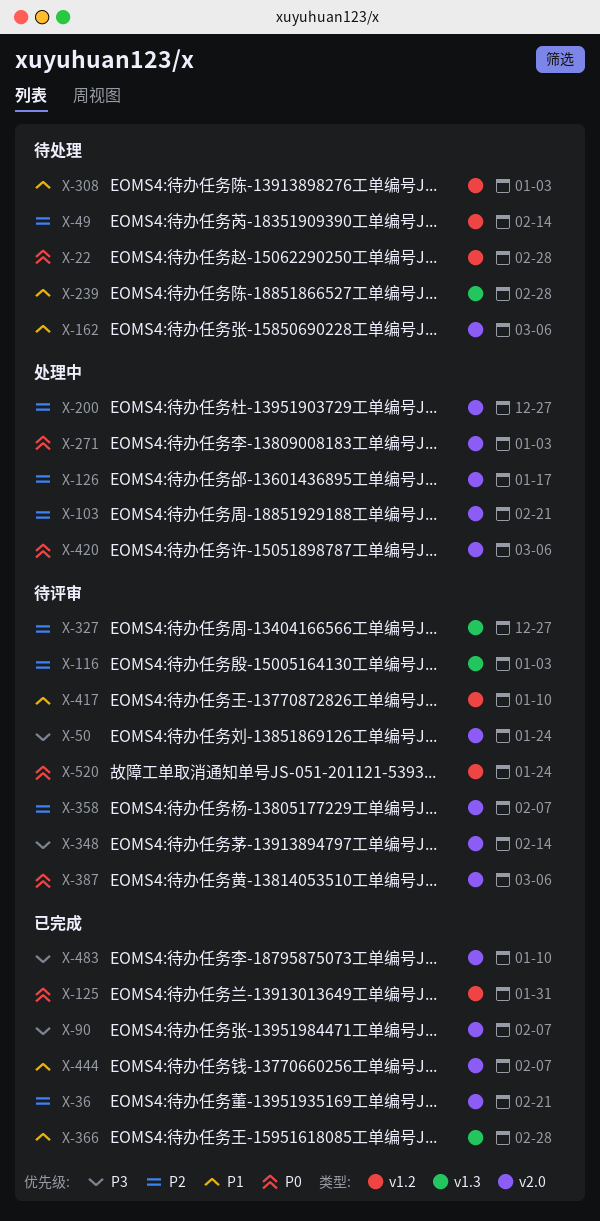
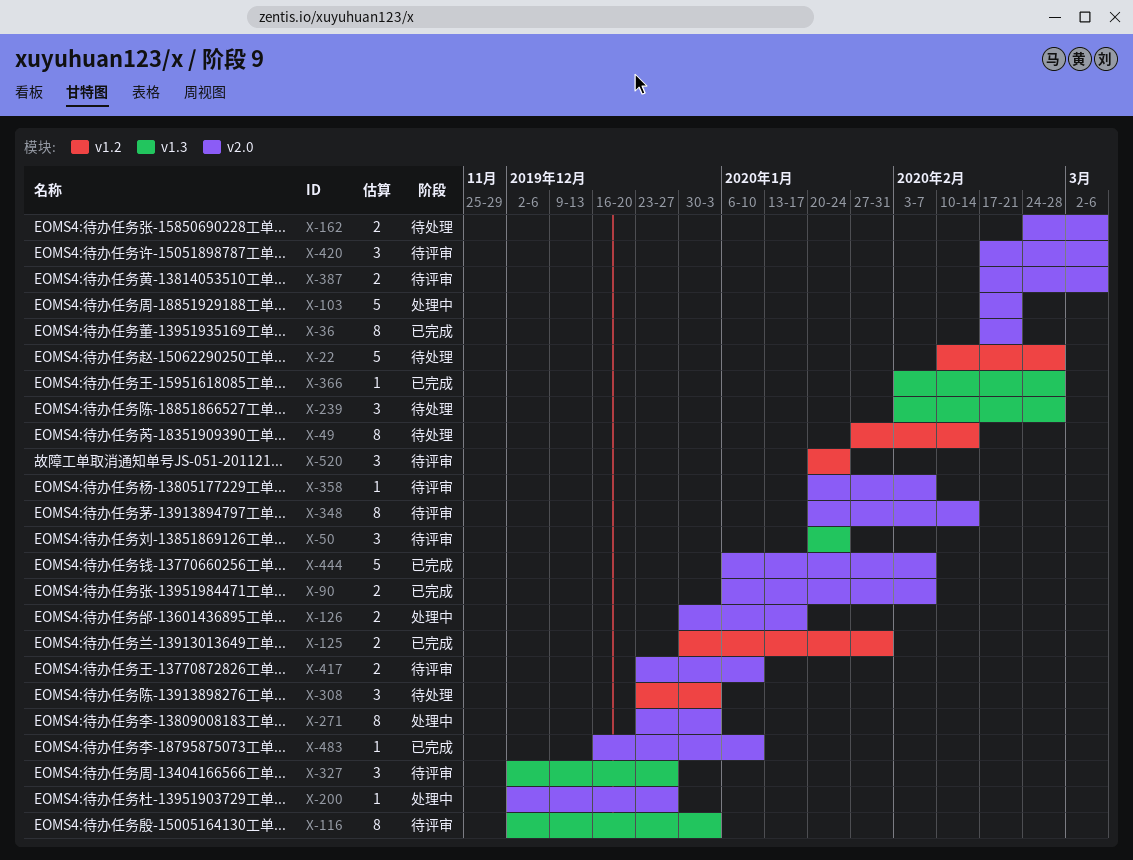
X-50, label: v2.0 -> v1.3
X-417, label: v1.2 -> v2.0
X-420, status: 处理中 -> 待评审

